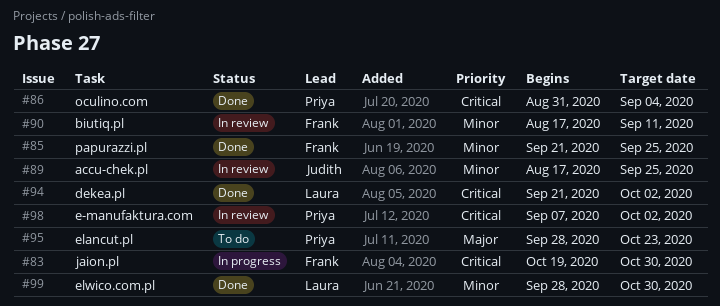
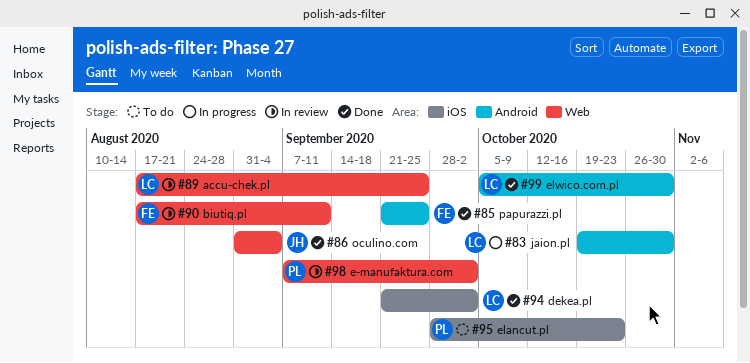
#83, owner: Frank -> Laura
#86, owner: Priya -> Judith
#89, owner: Judith -> Laura
#99, start: Sep 28 -> Oct 5

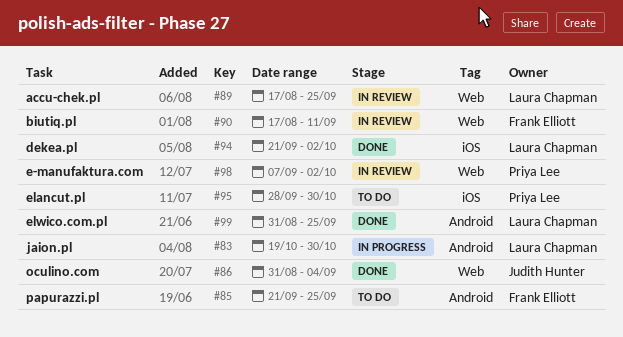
#85, status: Done -> To do
#95, due: Oct 23 -> Oct 30
#99, start: Oct 5 -> Aug 31
#99, due: Oct 30 -> Sep 25

